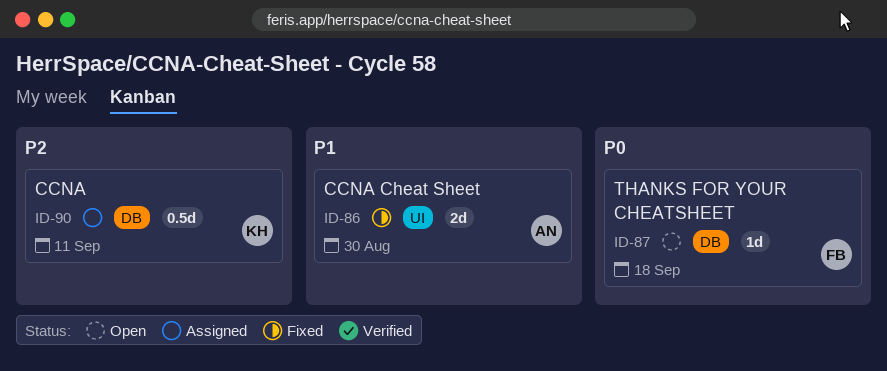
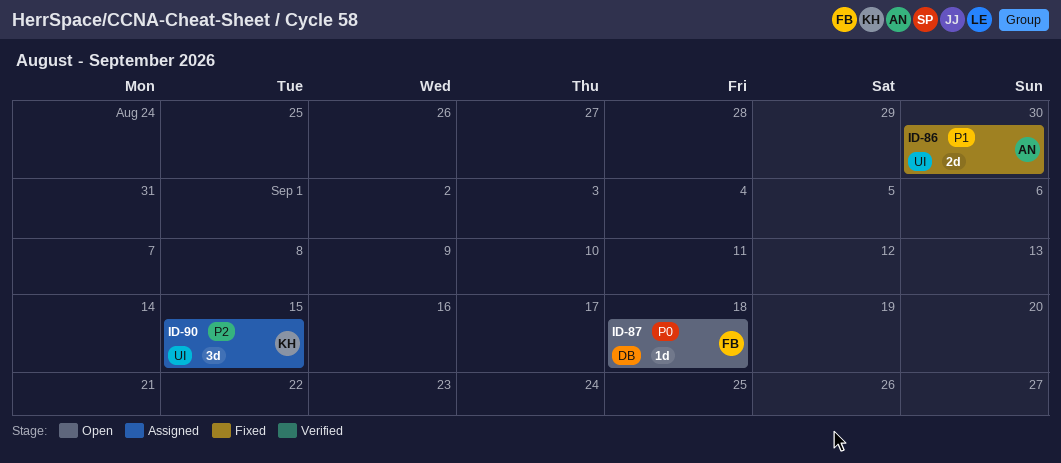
ID-90, label: DB -> UI
ID-90, estimate: 0.5d -> 3d
ID-90, due: Sep 11 -> Sep 15

